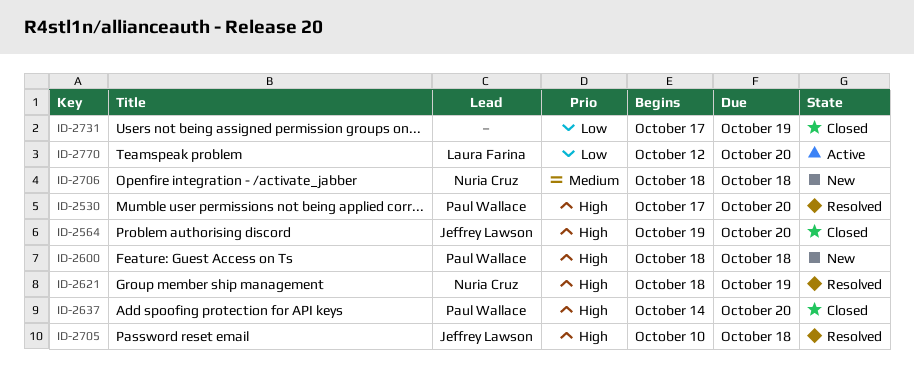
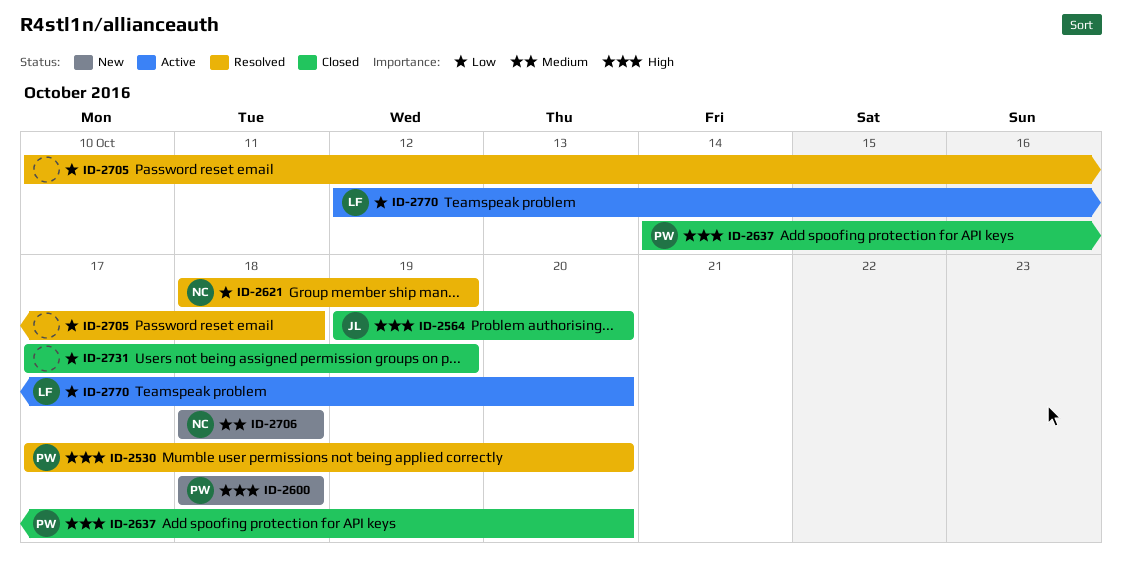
ID-2621, priority: High -> Low
ID-2705, owner: Jeffrey Lawson -> none
ID-2705, priority: High -> Low

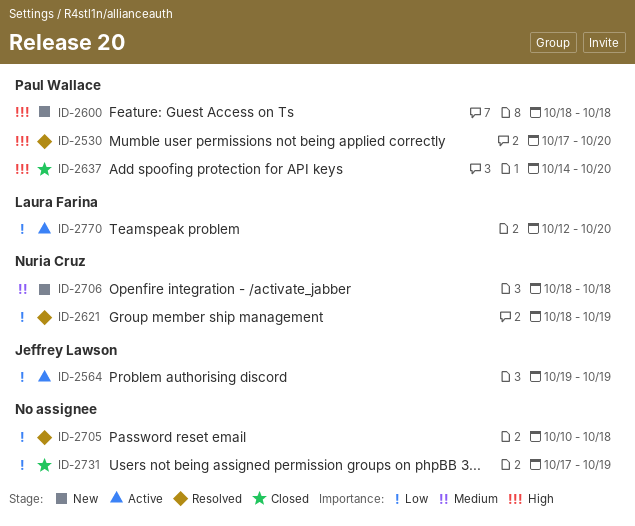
ID-2564, status: Closed -> Active
ID-2564, priority: High -> Low
ID-2564, due: Oct 20 -> Oct 19

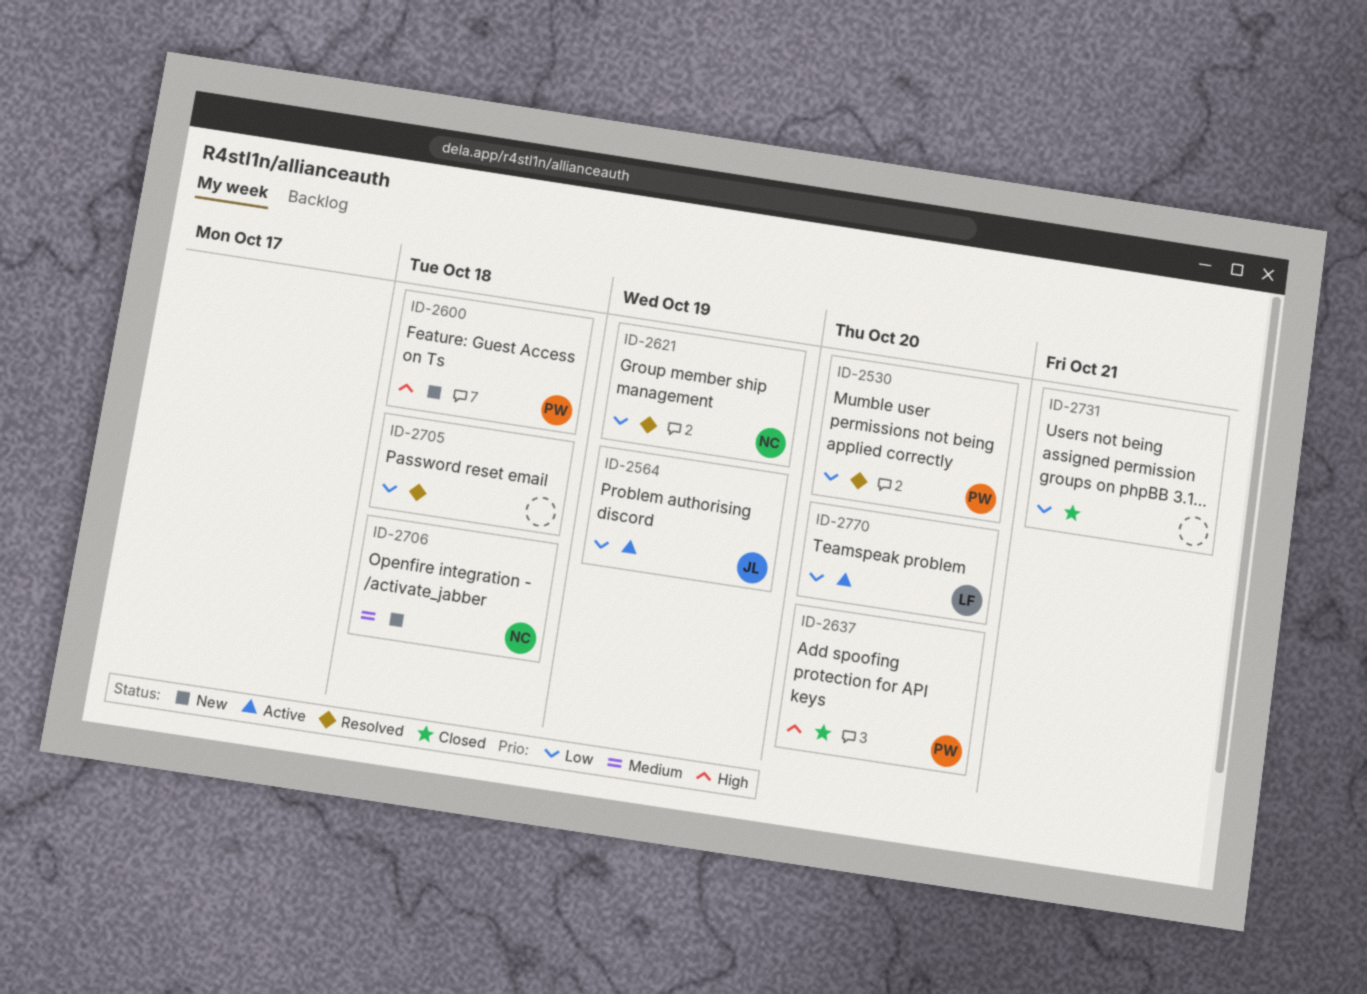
ID-2530, priority: High -> Low
ID-2731, due: Oct 19 -> Oct 21

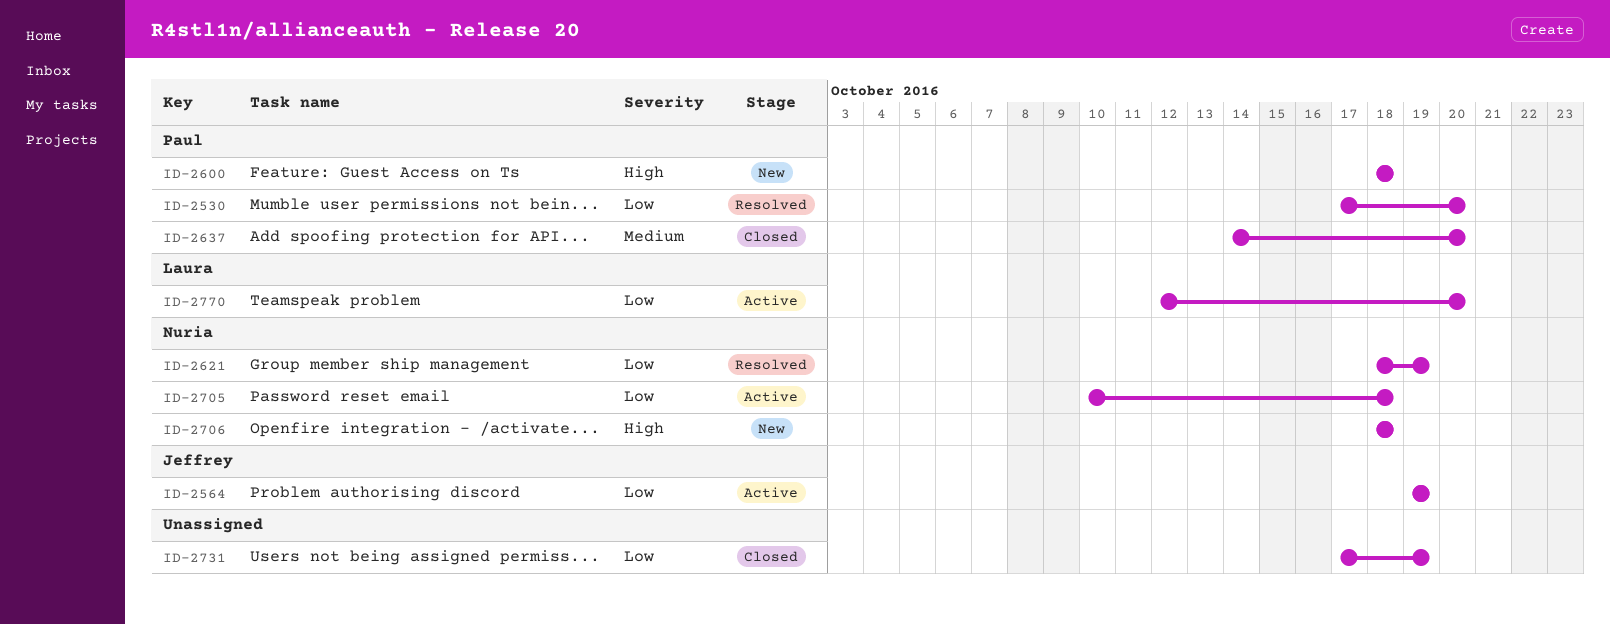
ID-2637, priority: High -> Medium
ID-2705, status: Resolved -> Active
ID-2705, owner: none -> Nuria
ID-2706, priority: Medium -> High
ID-2731, due: Oct 21 -> Oct 19

